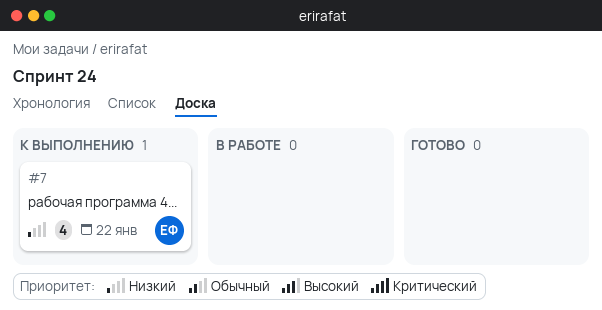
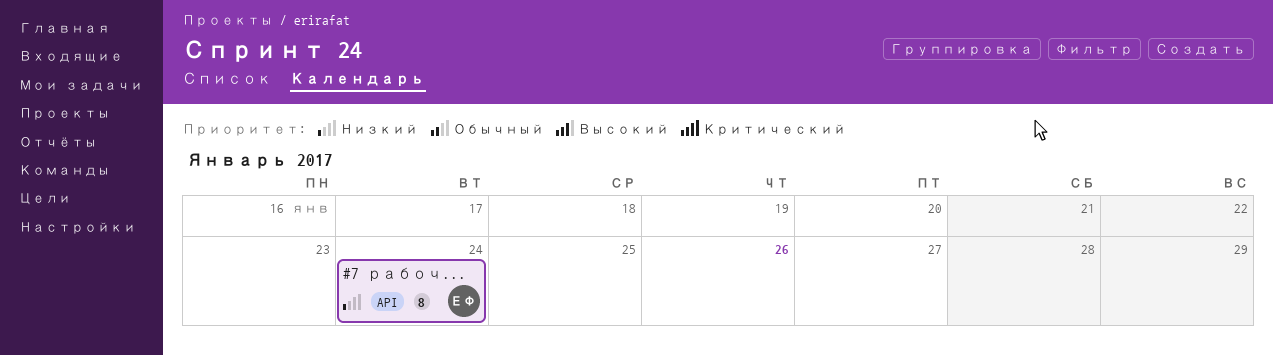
#7, estimate: 4 -> 8
#7, due: Jan 22 -> Jan 24

